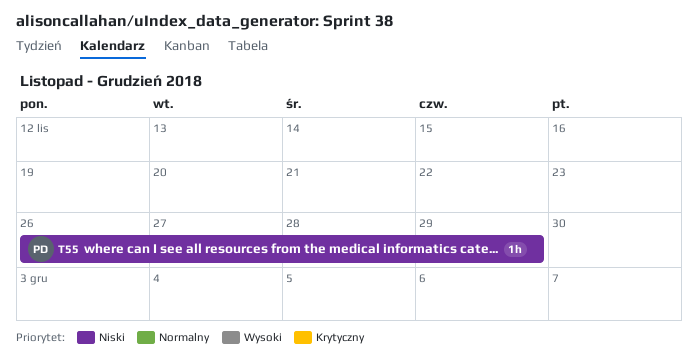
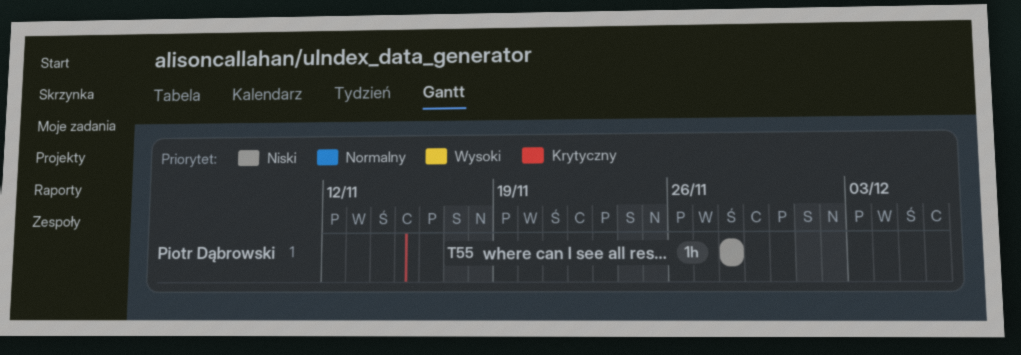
T55, start: Nov 26 -> Nov 28
T55, due: Nov 29 -> Nov 28

